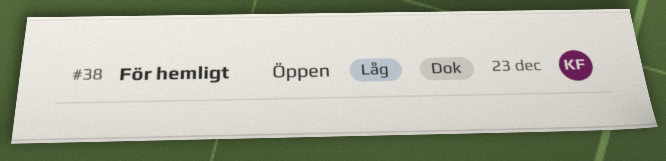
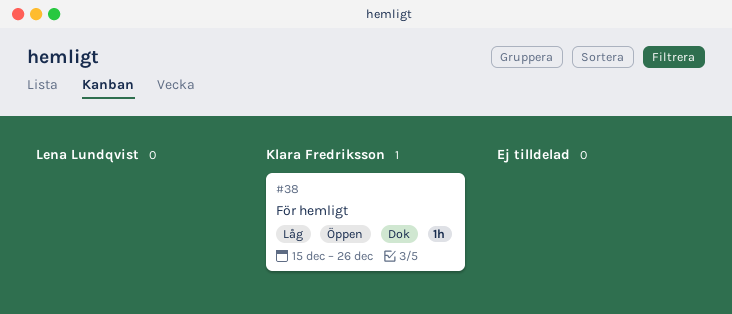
#38, due: Dec 23 -> Dec 26

